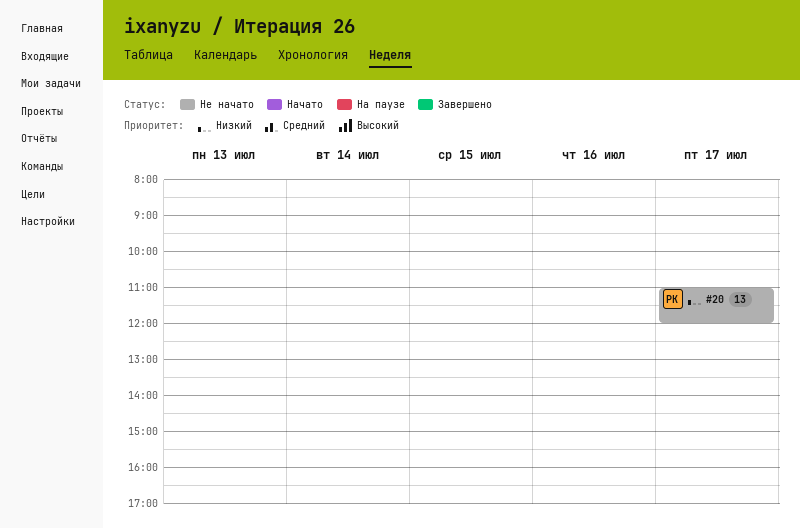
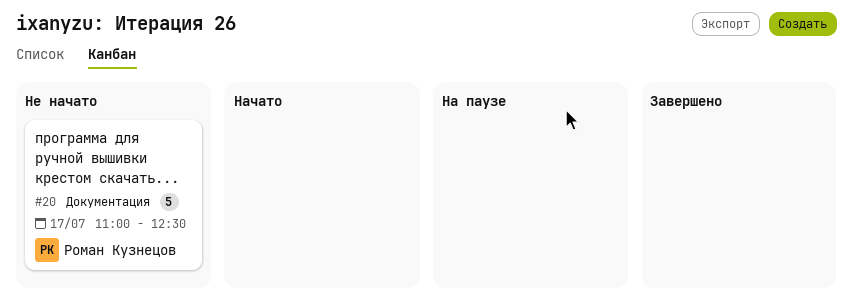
#20, estimate: 13 -> 5
#20, ends: 12:00 -> 12:30

